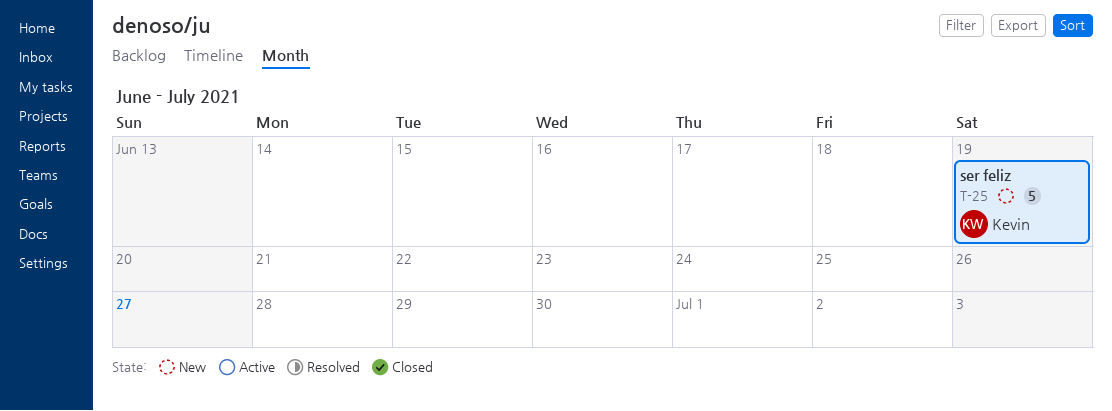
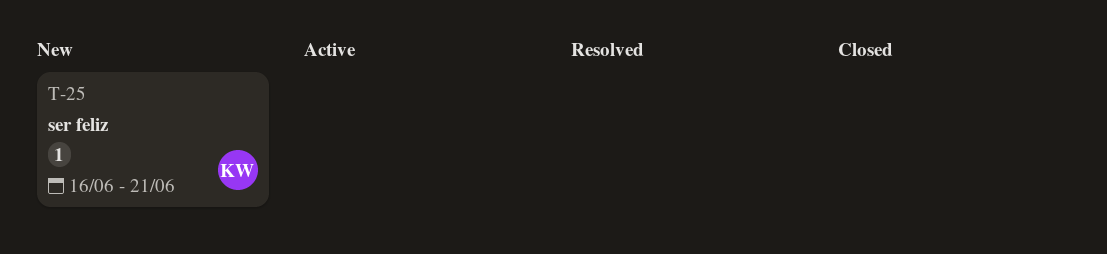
T-25, estimate: 5 -> 1
T-25, due: Jun 19 -> Jun 21

